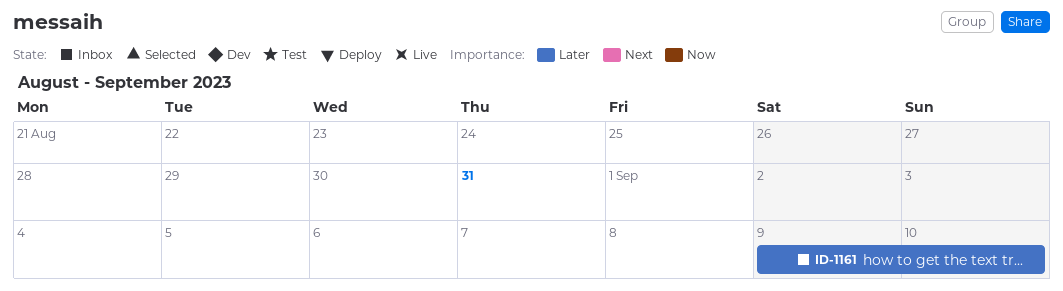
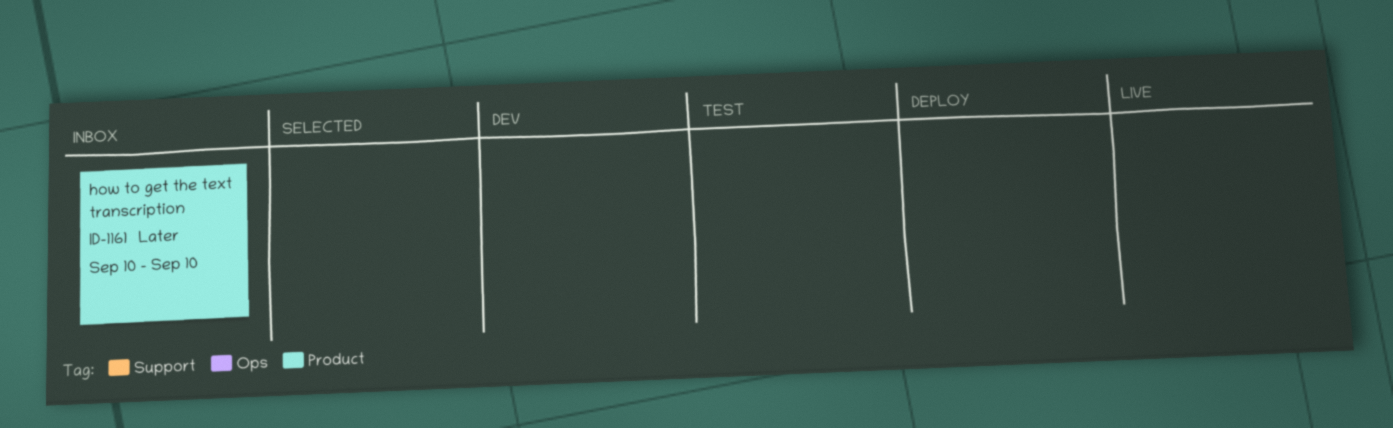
ID-1161, start: Sep 9 -> Sep 10

